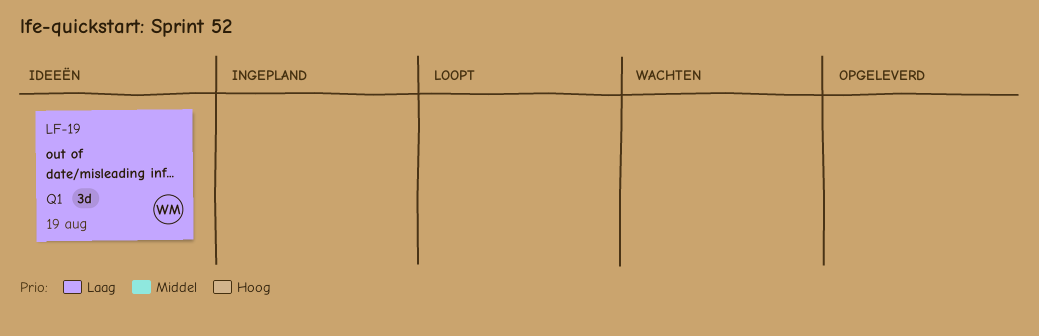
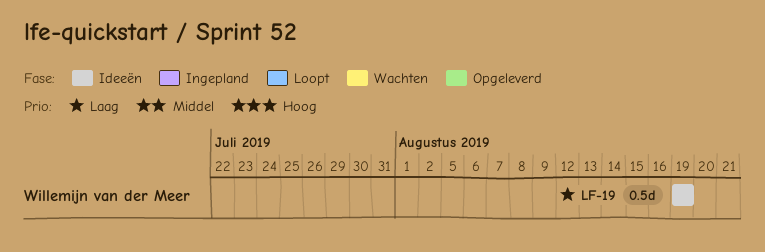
LF-19, estimate: 3d -> 0.5d

